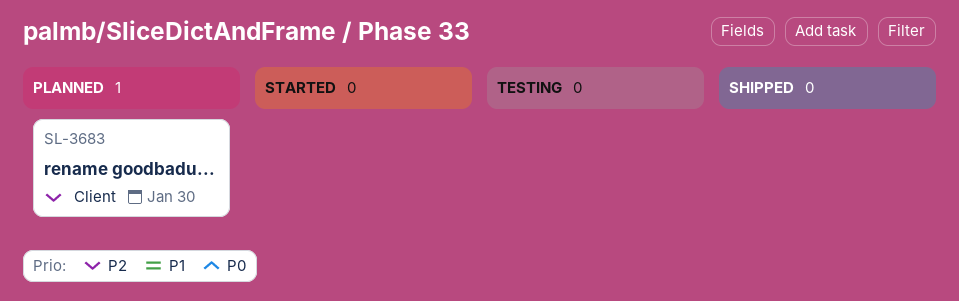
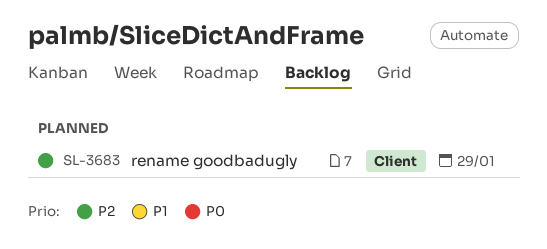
SL-3683, due: Jan 30 -> Jan 29

